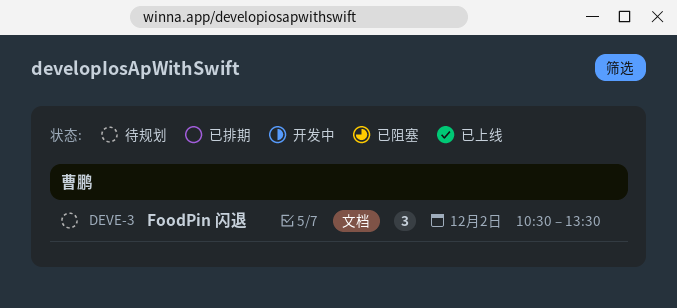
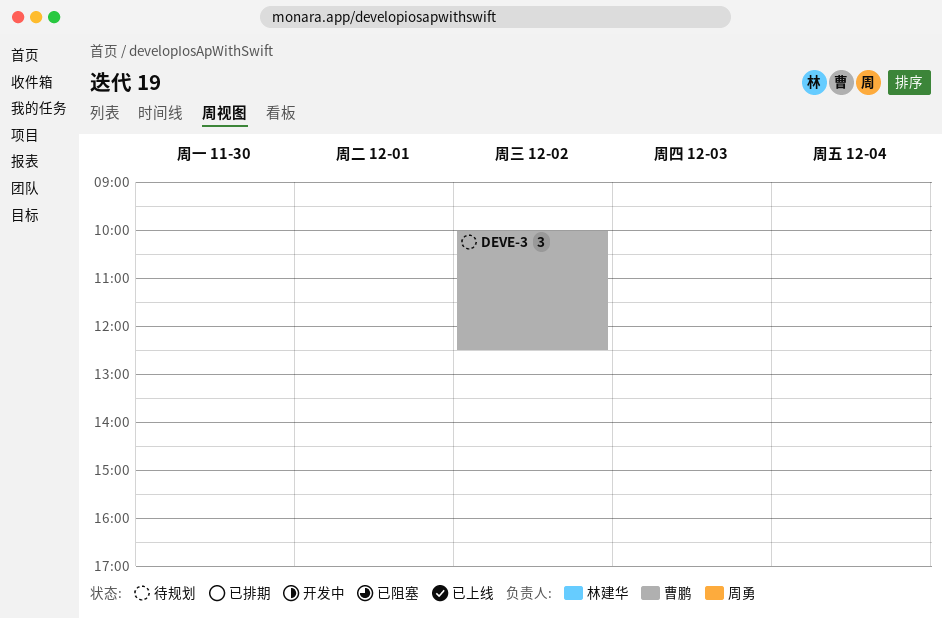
DEVE-3, begins: 10:30 -> 10:00
DEVE-3, ends: 13:30 -> 12:30

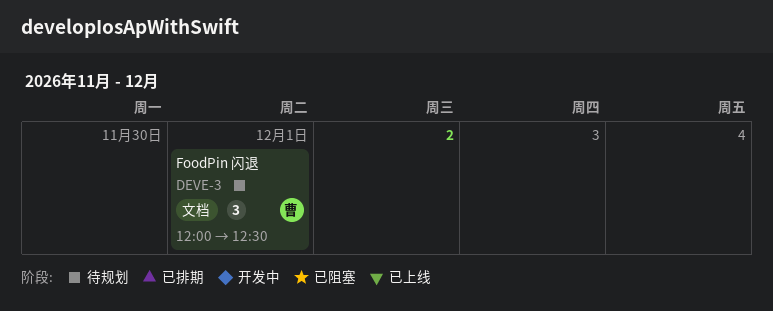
DEVE-3, day: Dec 2 -> Dec 1
DEVE-3, begins: 10:00 -> 12:00

